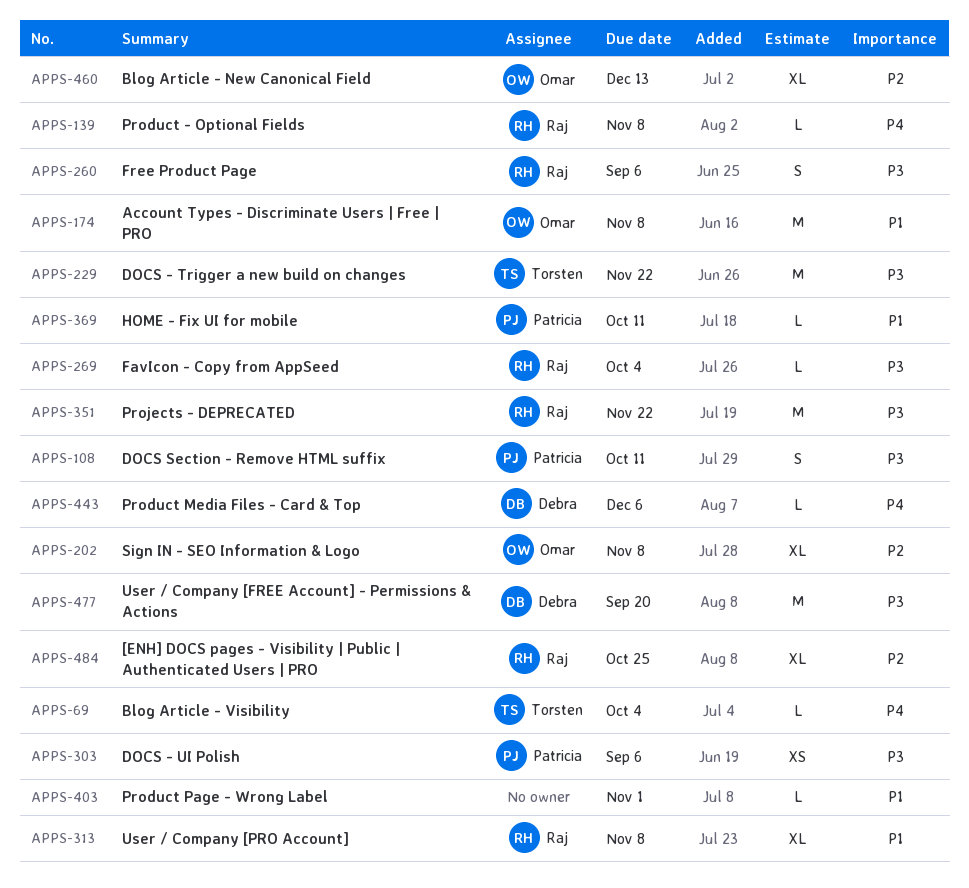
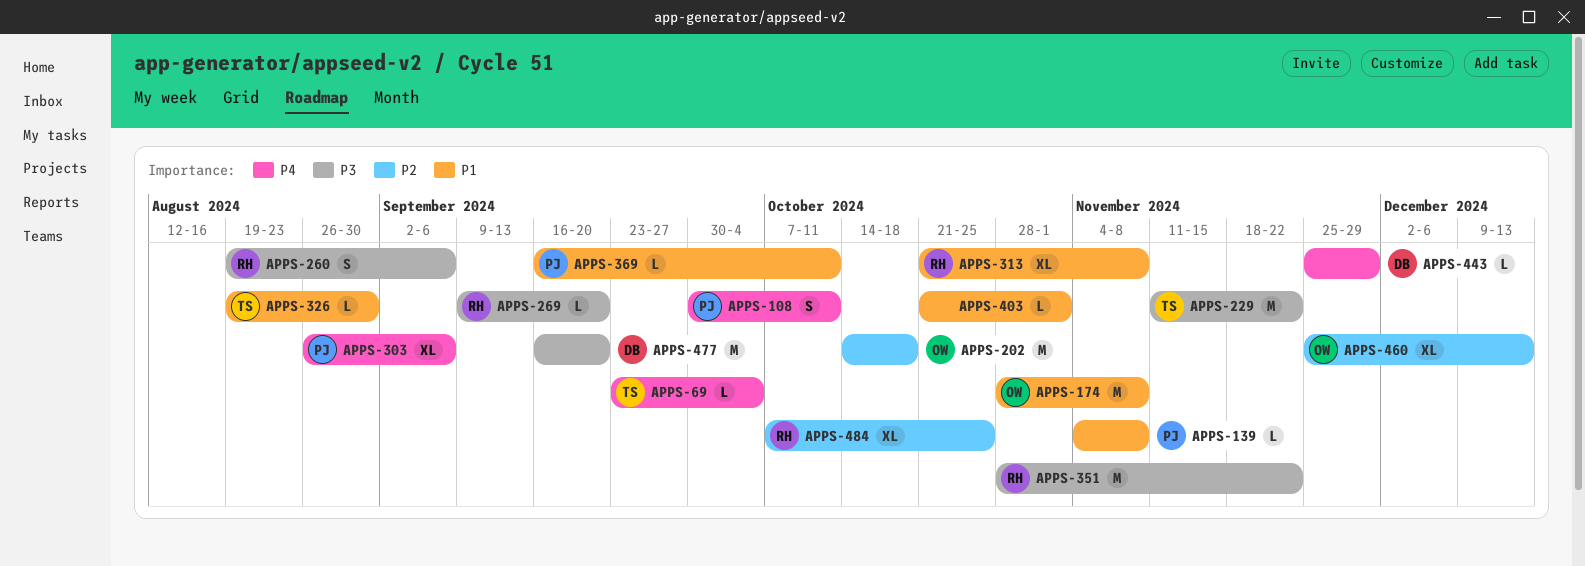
APPS-108, priority: P3 -> P4
APPS-139, owner: Raj -> Patricia
APPS-139, priority: P4 -> P1
APPS-202, estimate: XL -> M
APPS-202, due: Nov 8 -> Oct 18
APPS-269, due: Oct 4 -> Sep 20
APPS-303, priority: P3 -> P4
APPS-303, estimate: XS -> XL
APPS-326: none -> present
APPS-443, due: Dec 6 -> Nov 29

